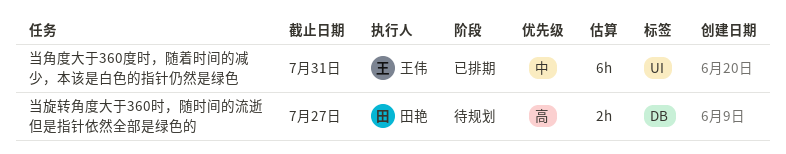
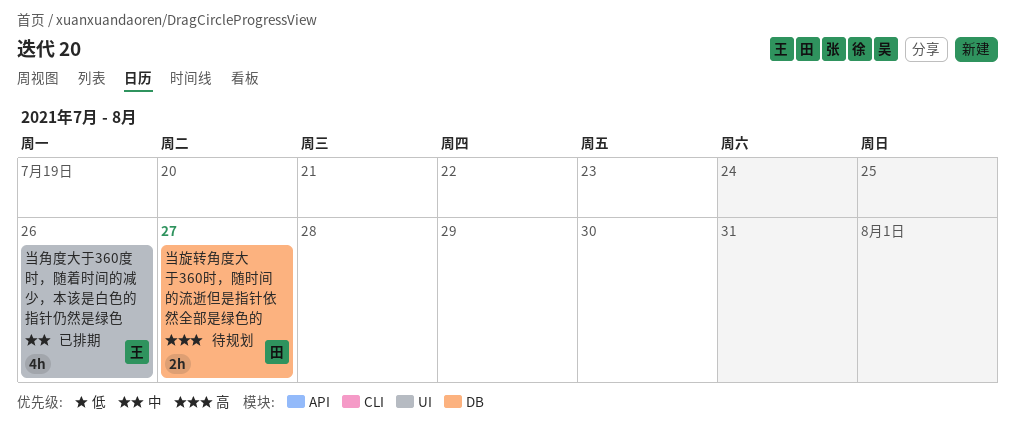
当角度大于360度时，随着时间的减少，本该是白色的指针仍然是绿色, estimate: 6h -> 4h
当角度大于360度时，随着时间的减少，本该是白色的指针仍然是绿色, due: Jul 31 -> Jul 26

